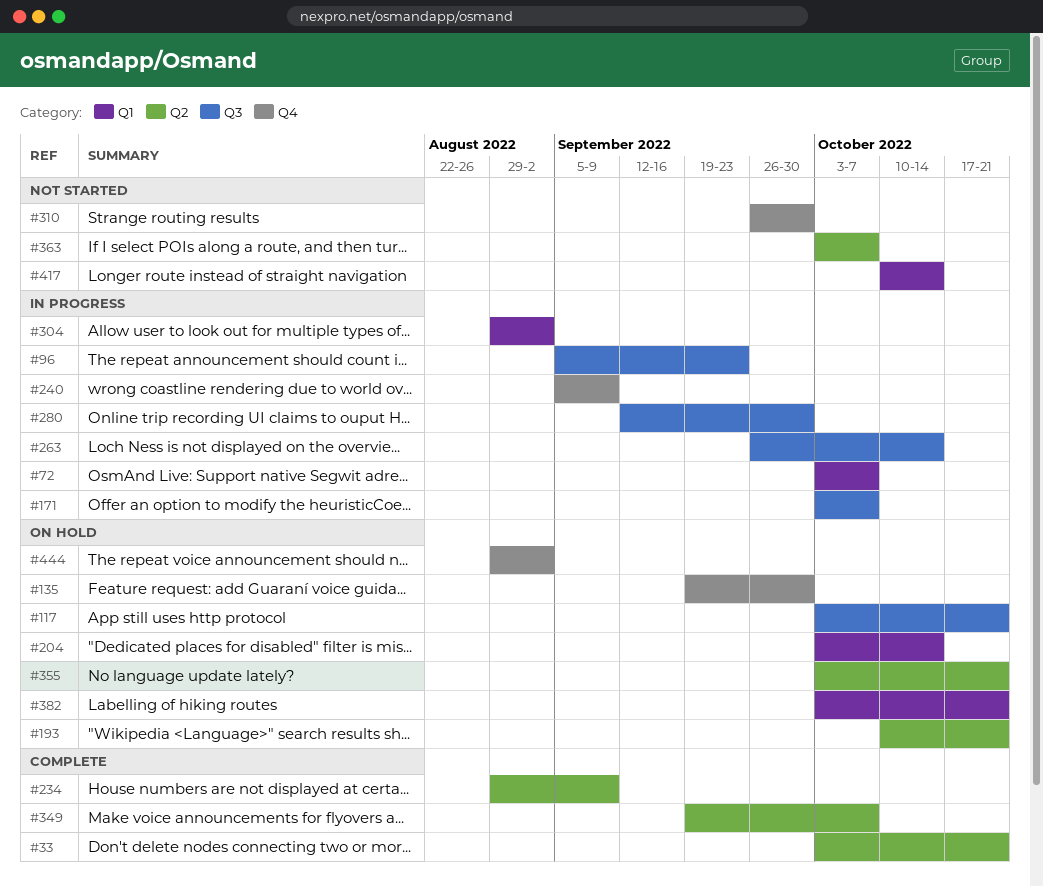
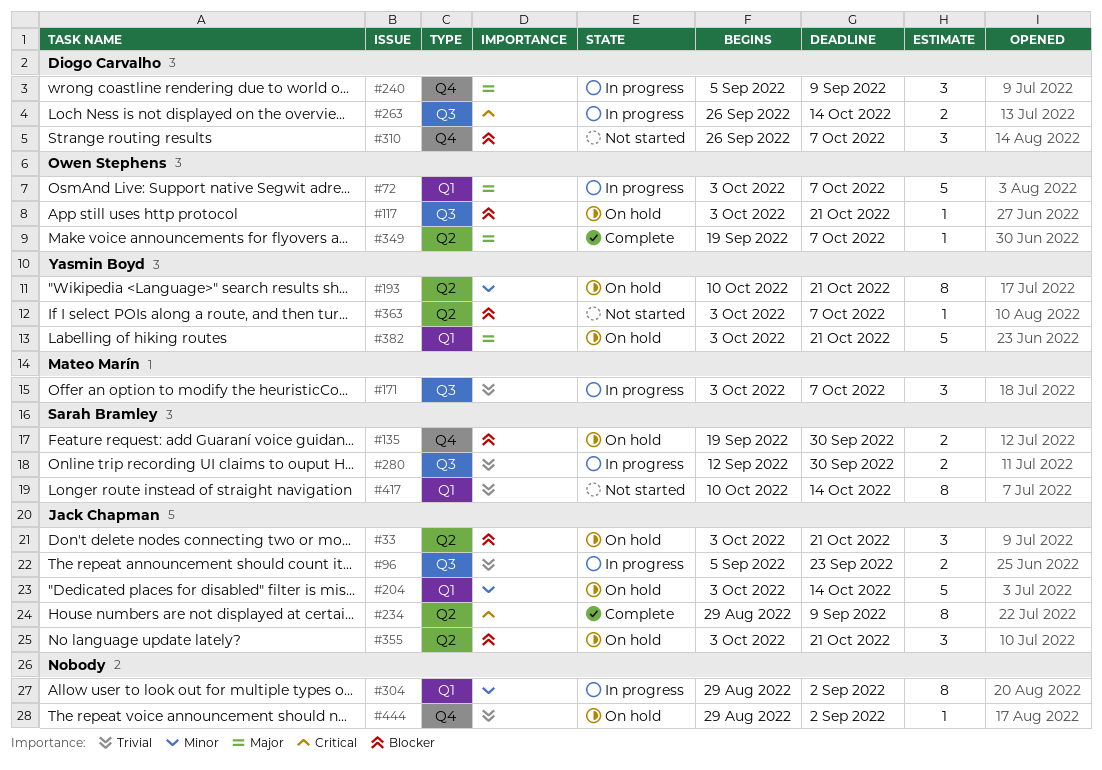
#33, status: Complete -> On hold
#310, due: Sep 30 -> Oct 7

